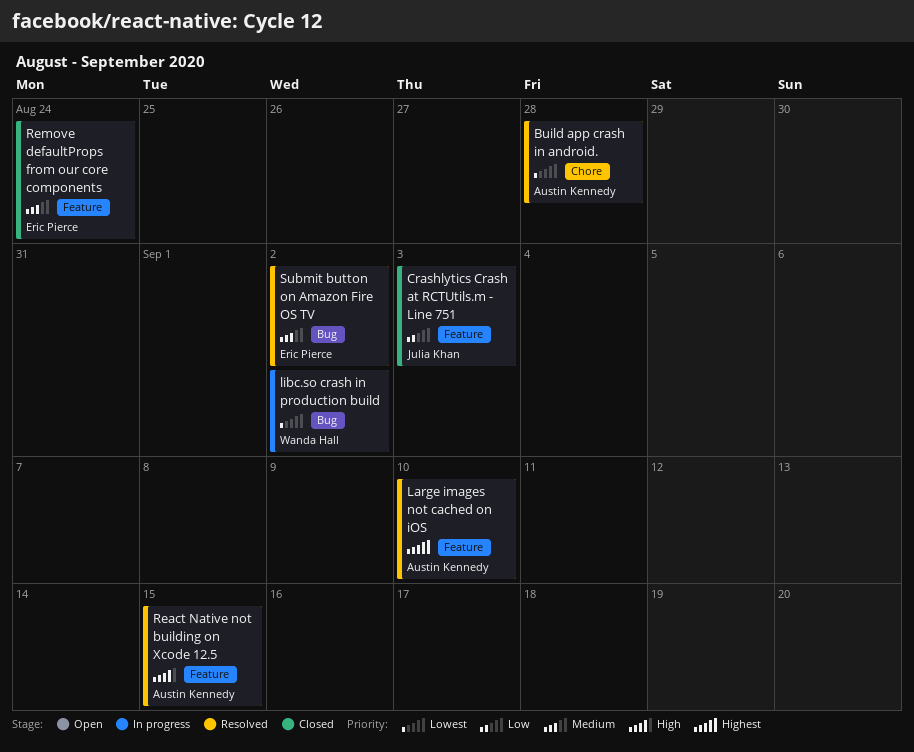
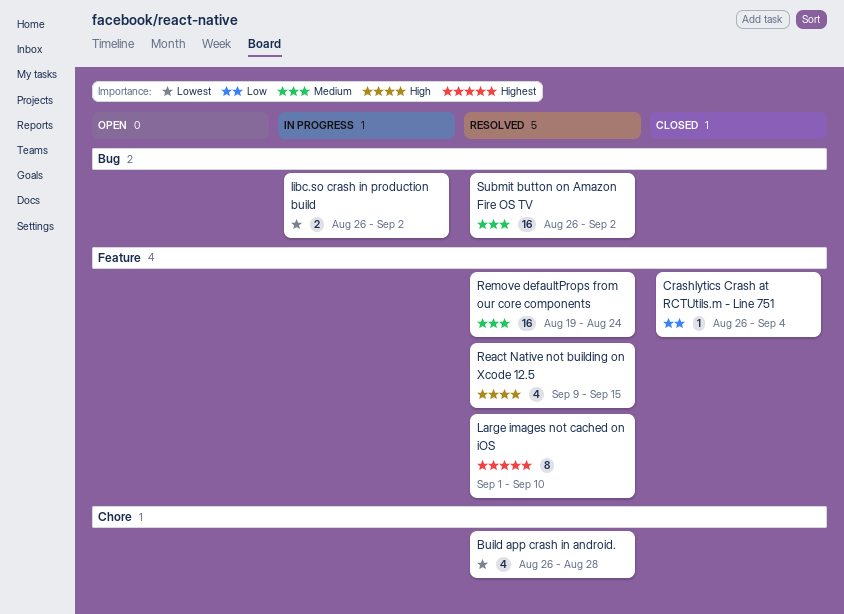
Crashlytics Crash at RCTUtils.m - Line 751, due: Sep 3 -> Sep 4
Remove defaultProps from our core components, status: Closed -> Resolved

